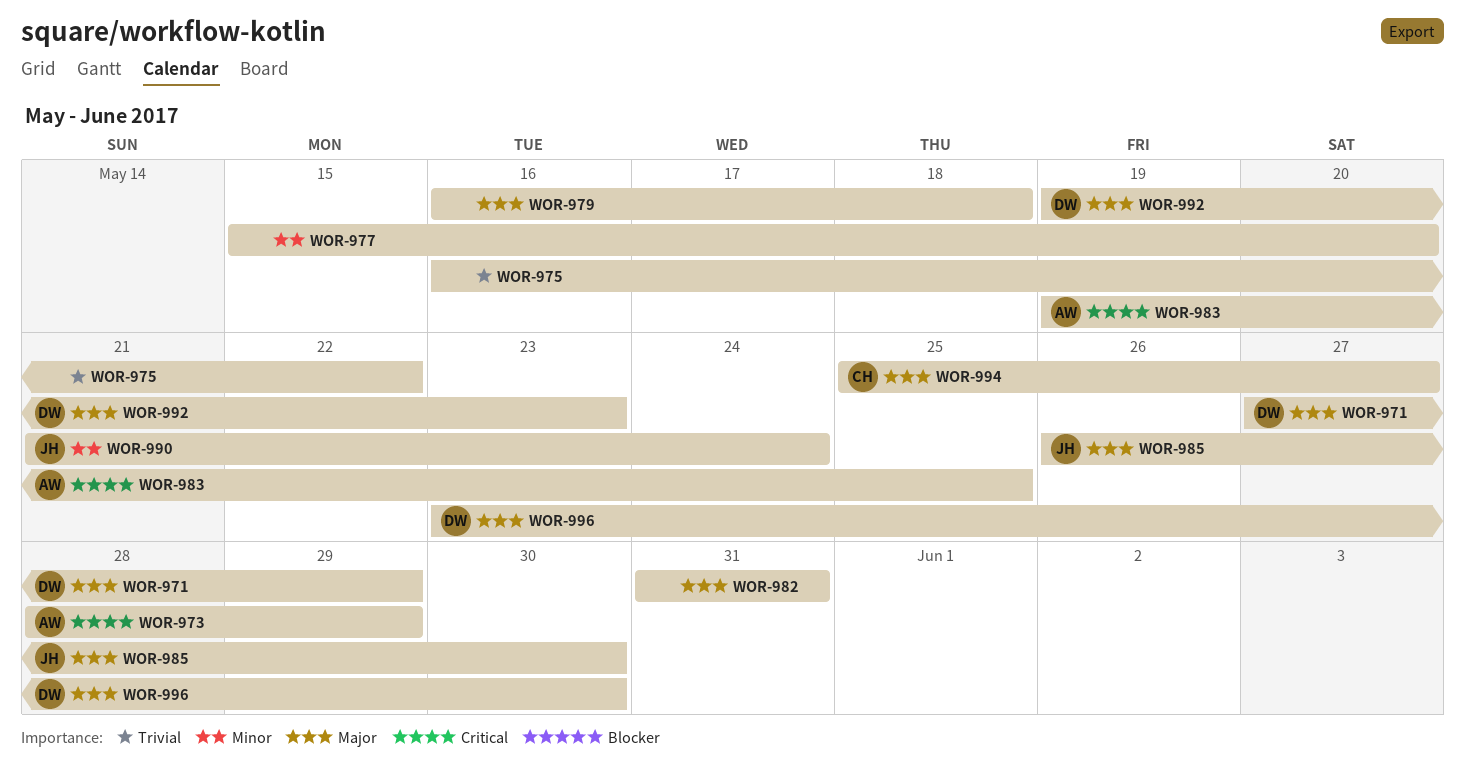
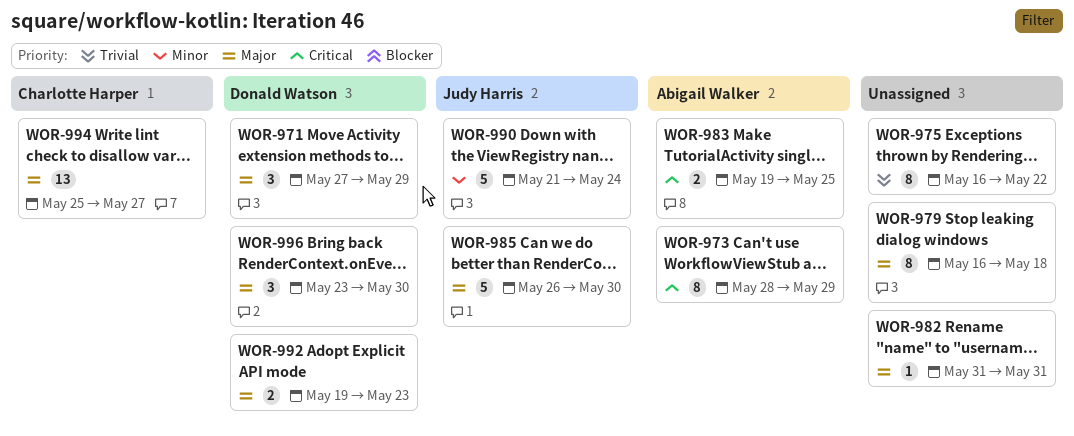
WOR-977: present -> none

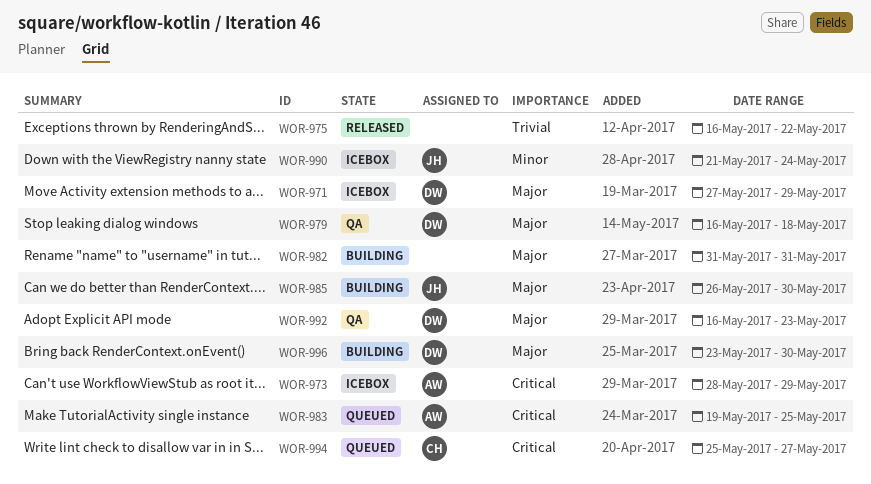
WOR-979, owner: none -> Donald Watson
WOR-992, start: May 19 -> May 16
WOR-994, priority: Major -> Critical

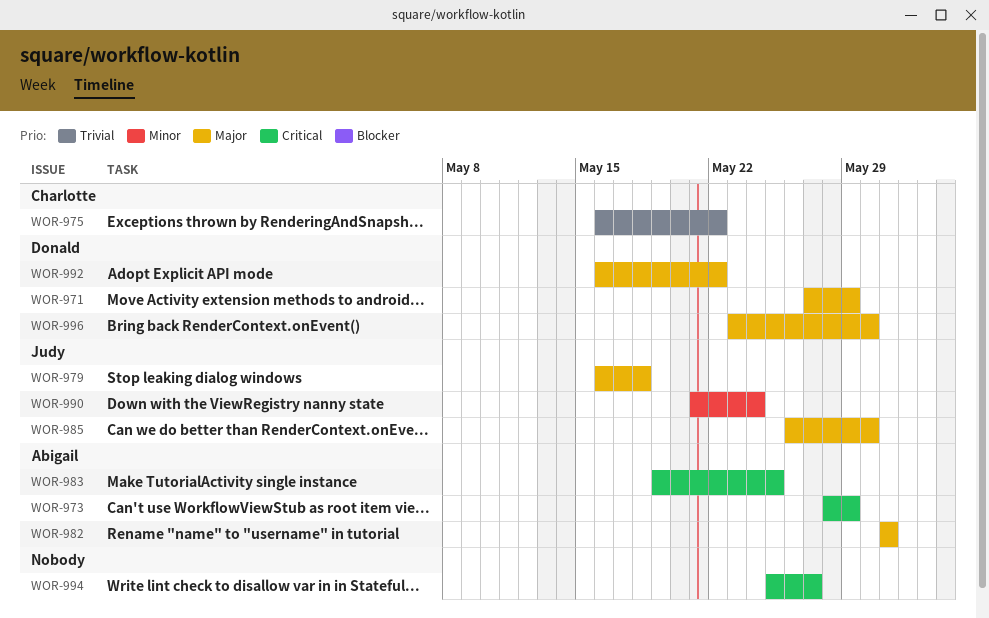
WOR-975, owner: none -> Charlotte
WOR-979, owner: Donald -> Judy
WOR-982, owner: none -> Abigail
WOR-992, due: May 23 -> May 22
WOR-994, owner: Charlotte -> none

